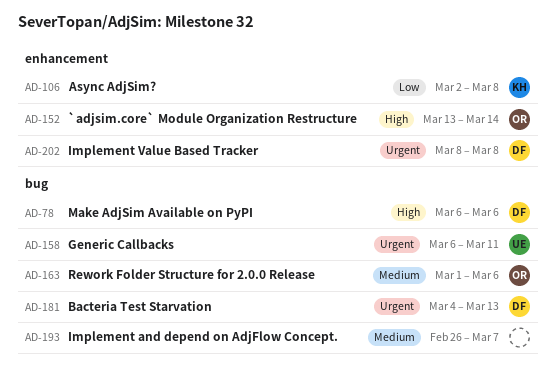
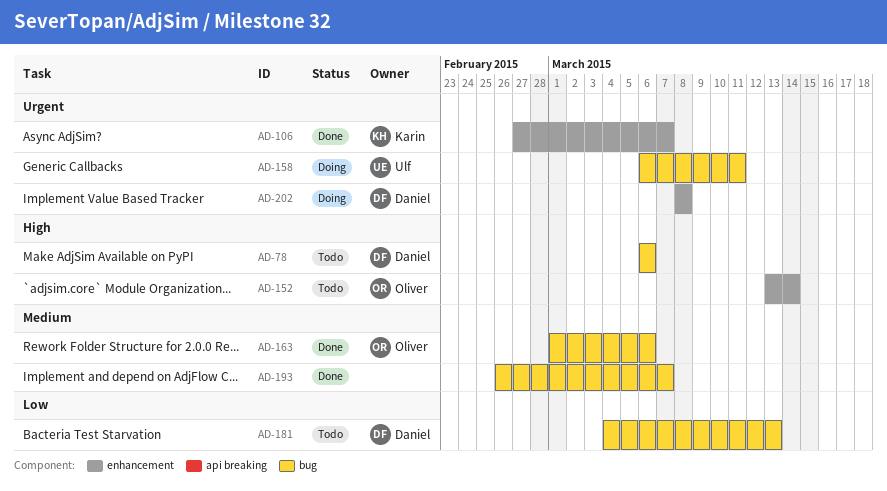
AD-106, priority: Low -> Urgent
AD-106, start: Mar 2 -> Feb 27
AD-106, due: Mar 8 -> Mar 7
AD-181, priority: Urgent -> Low

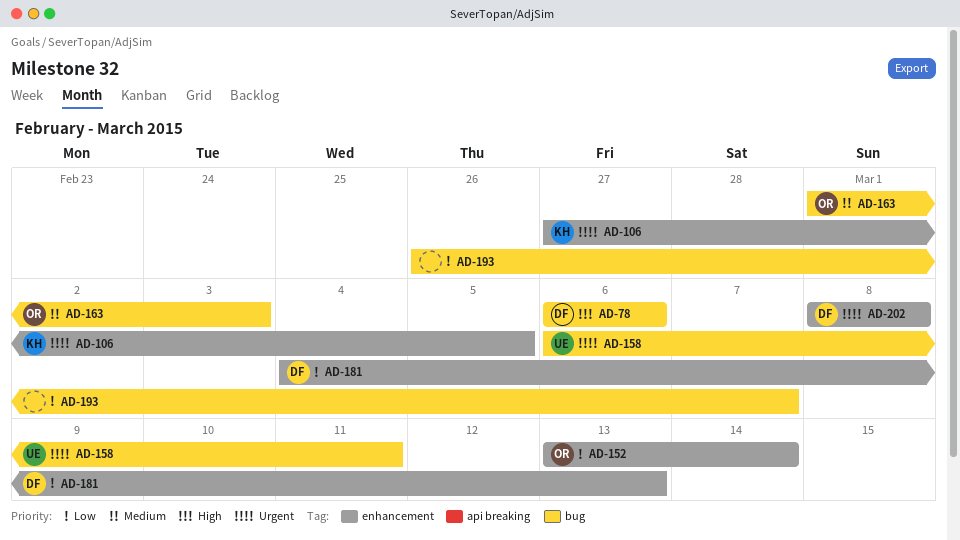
AD-106, due: Mar 7 -> Mar 5
AD-152, priority: High -> Low
AD-163, due: Mar 6 -> Mar 3
AD-181, label: bug -> enhancement
AD-193, priority: Medium -> Low

